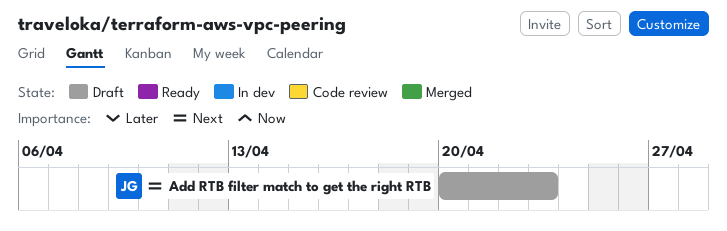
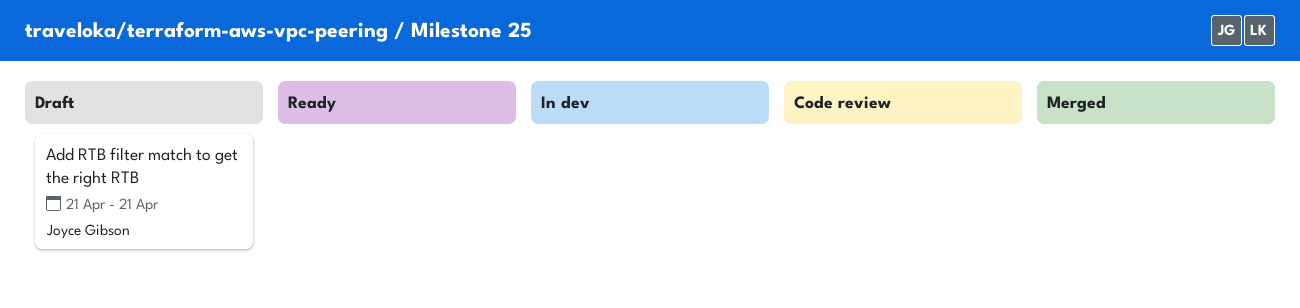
Add RTB filter match to get the right RTB, start: Apr 20 -> Apr 21
Add RTB filter match to get the right RTB, due: Apr 23 -> Apr 21

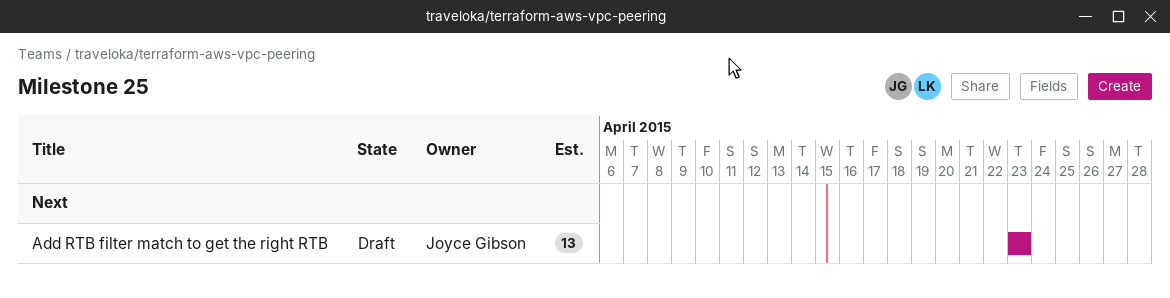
Add RTB filter match to get the right RTB, start: Apr 21 -> Apr 23
Add RTB filter match to get the right RTB, due: Apr 21 -> Apr 23

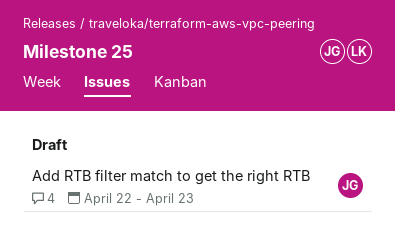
Add RTB filter match to get the right RTB, start: Apr 23 -> Apr 22

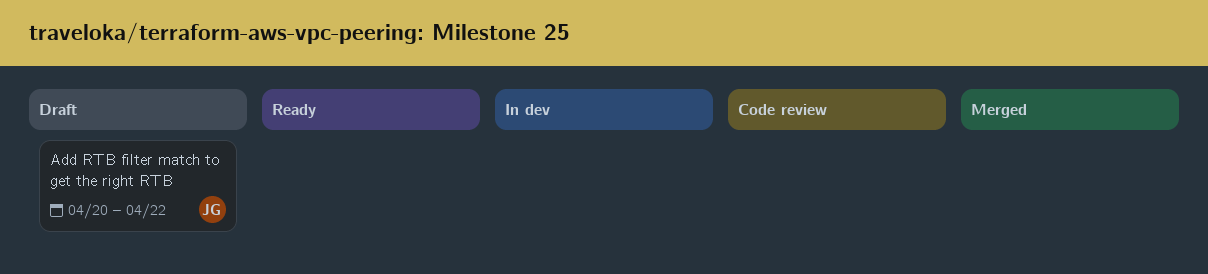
Add RTB filter match to get the right RTB, start: Apr 22 -> Apr 20
Add RTB filter match to get the right RTB, due: Apr 23 -> Apr 22

